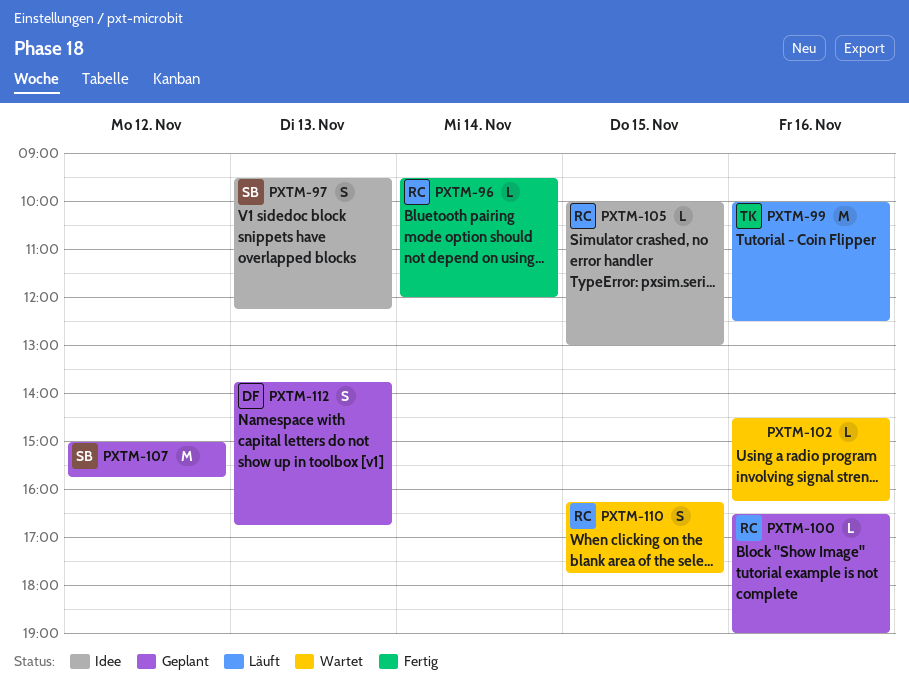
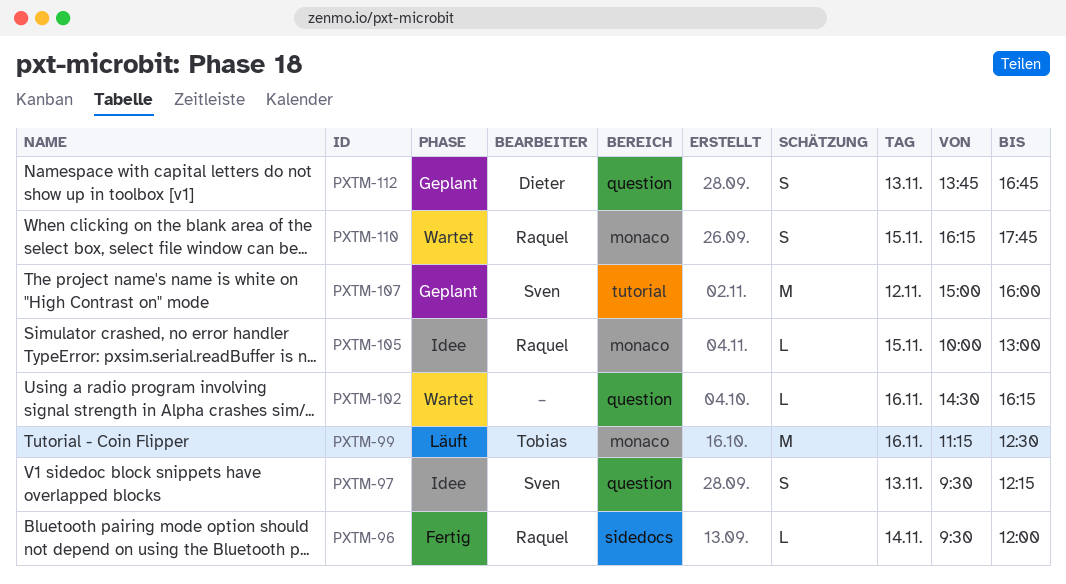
PXTM-99, begins: 10:00 -> 11:15
PXTM-100: present -> none
PXTM-107, ends: 15:45 -> 16:00

